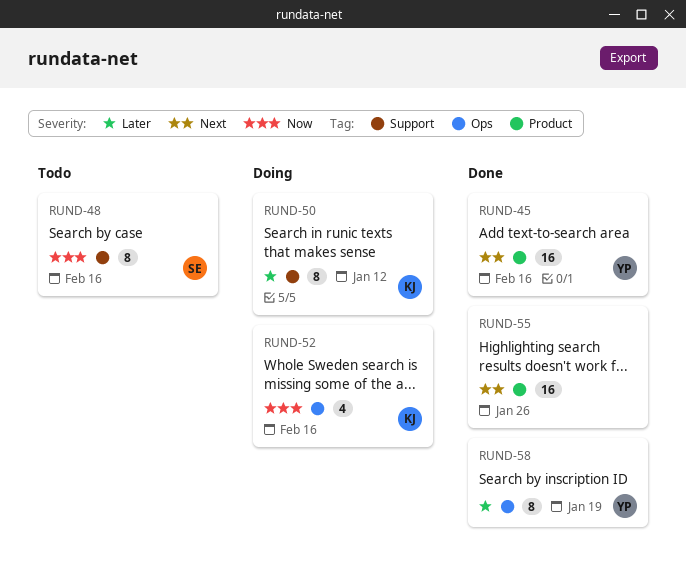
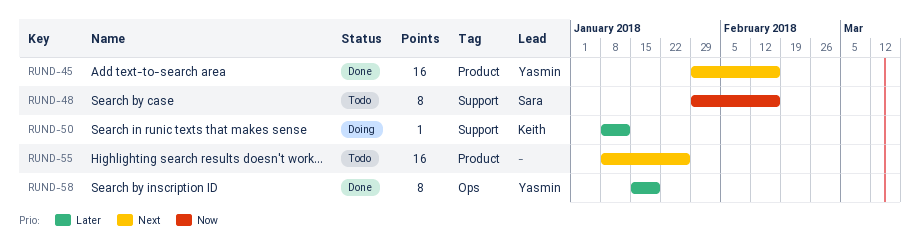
RUND-50, estimate: 8 -> 1
RUND-52: present -> none
RUND-55, status: Done -> Todo

